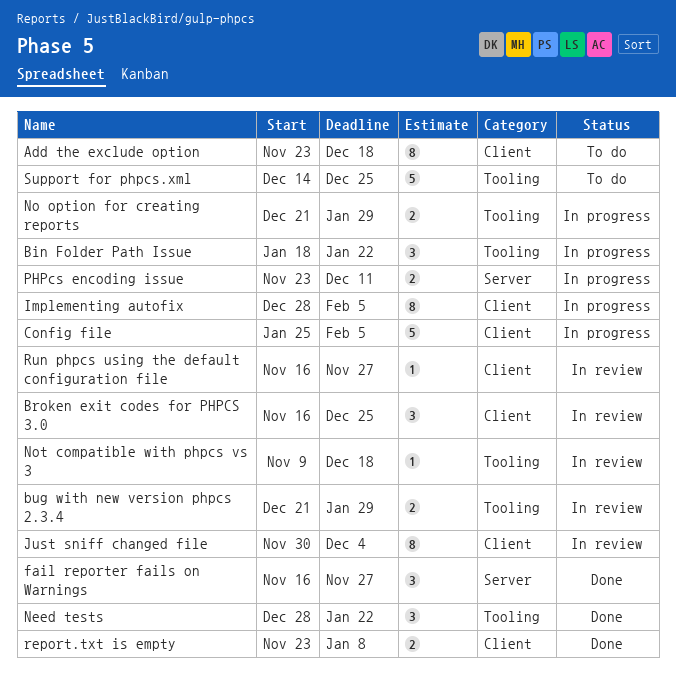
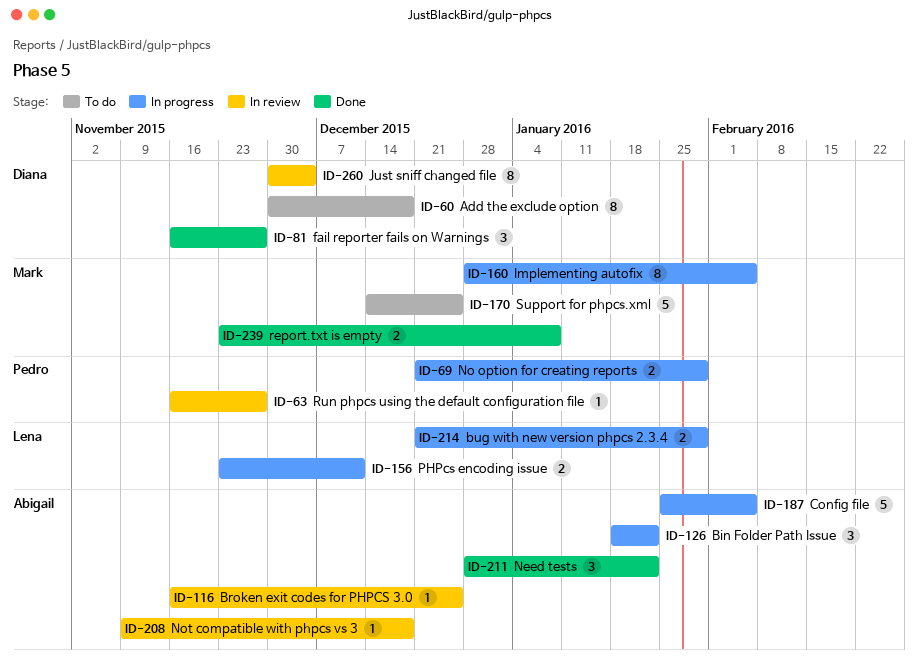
Add the exclude option, start: Nov 23 -> Nov 30
Broken exit codes for PHPCS 3.0, estimate: 3 -> 1
bug with new version phpcs 2.3.4, status: In review -> In progress

